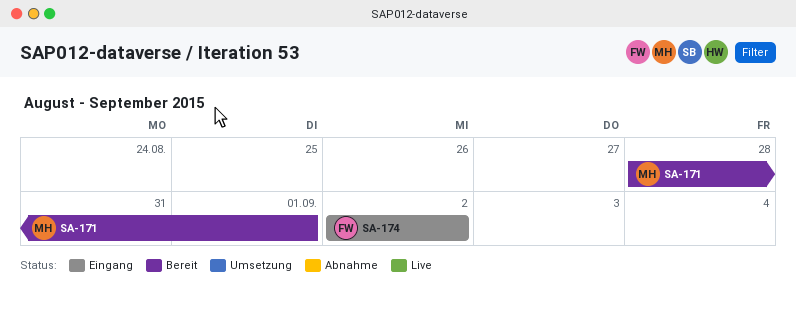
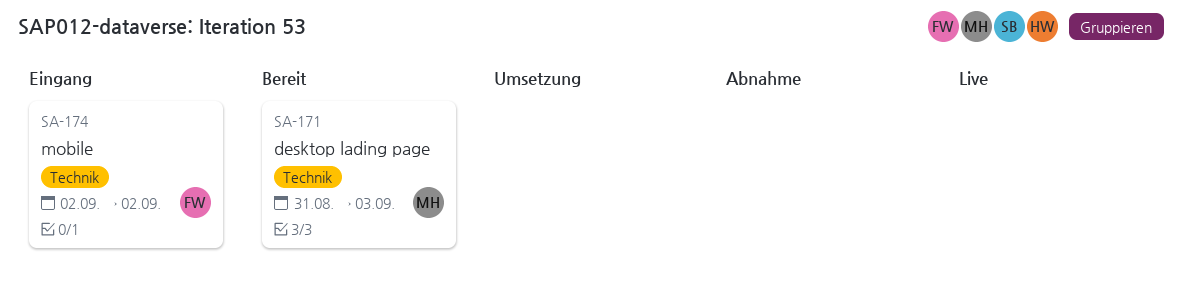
SA-171, start: Aug 28 -> Aug 31
SA-171, due: Sep 1 -> Sep 3

